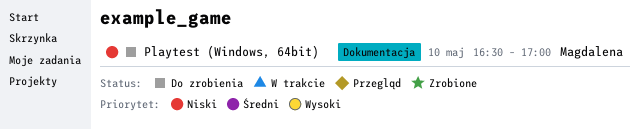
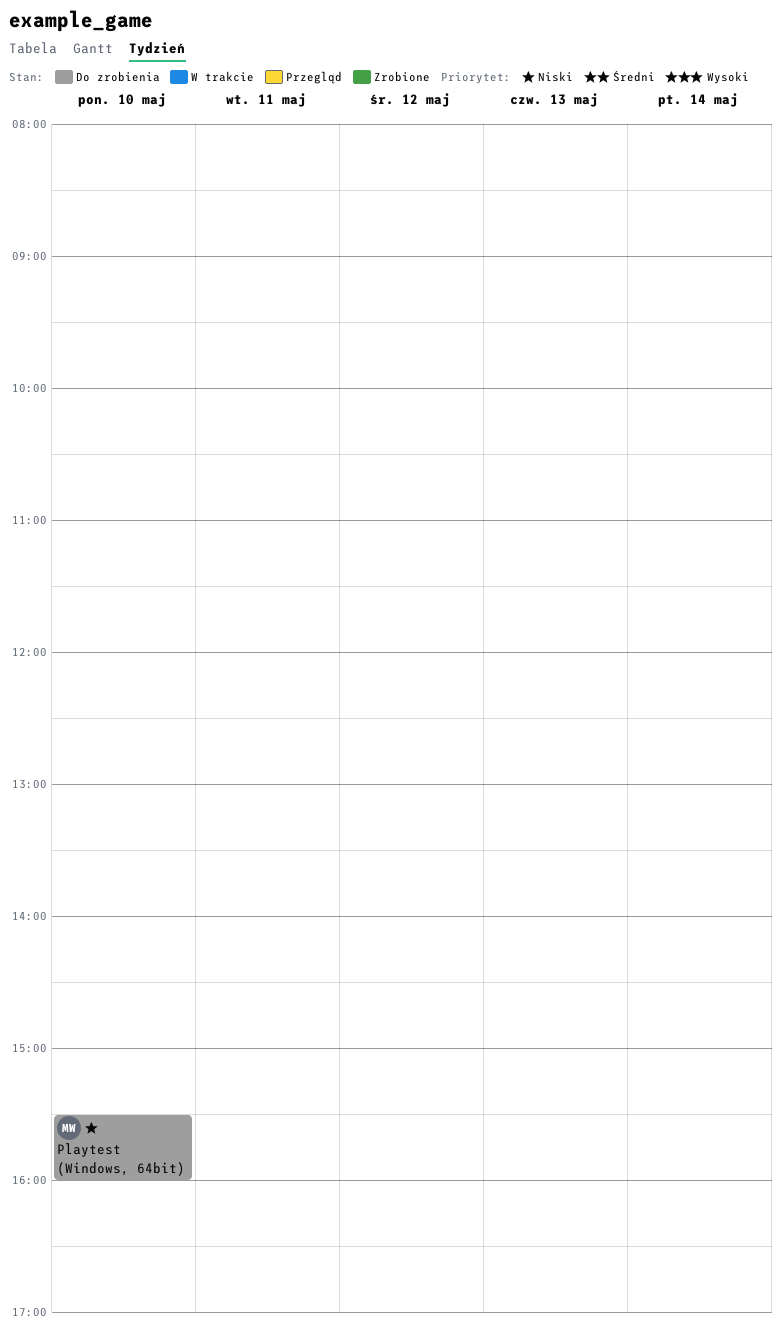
Playtest (Windows, 64bit), begins: 16:30 -> 15:30
Playtest (Windows, 64bit), ends: 17:00 -> 16:00

